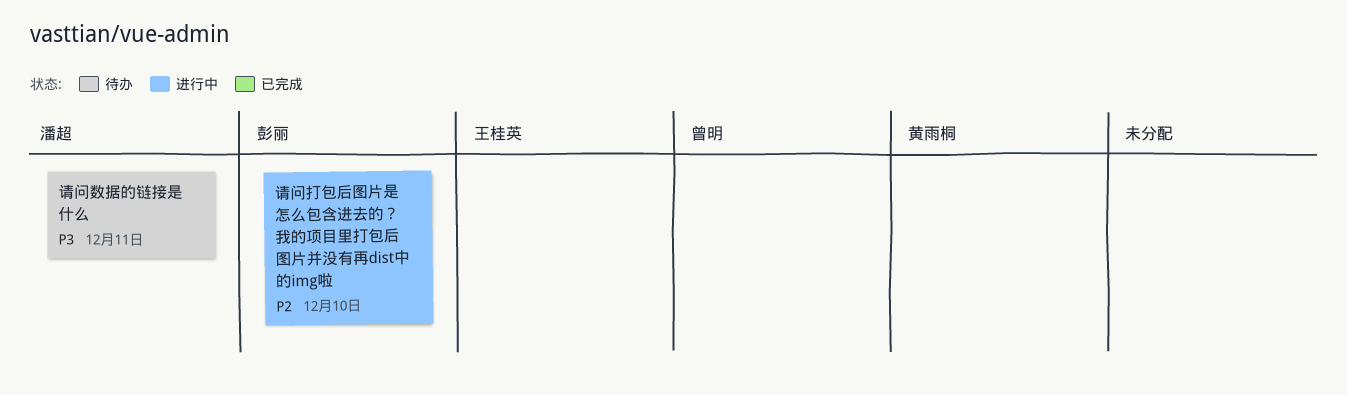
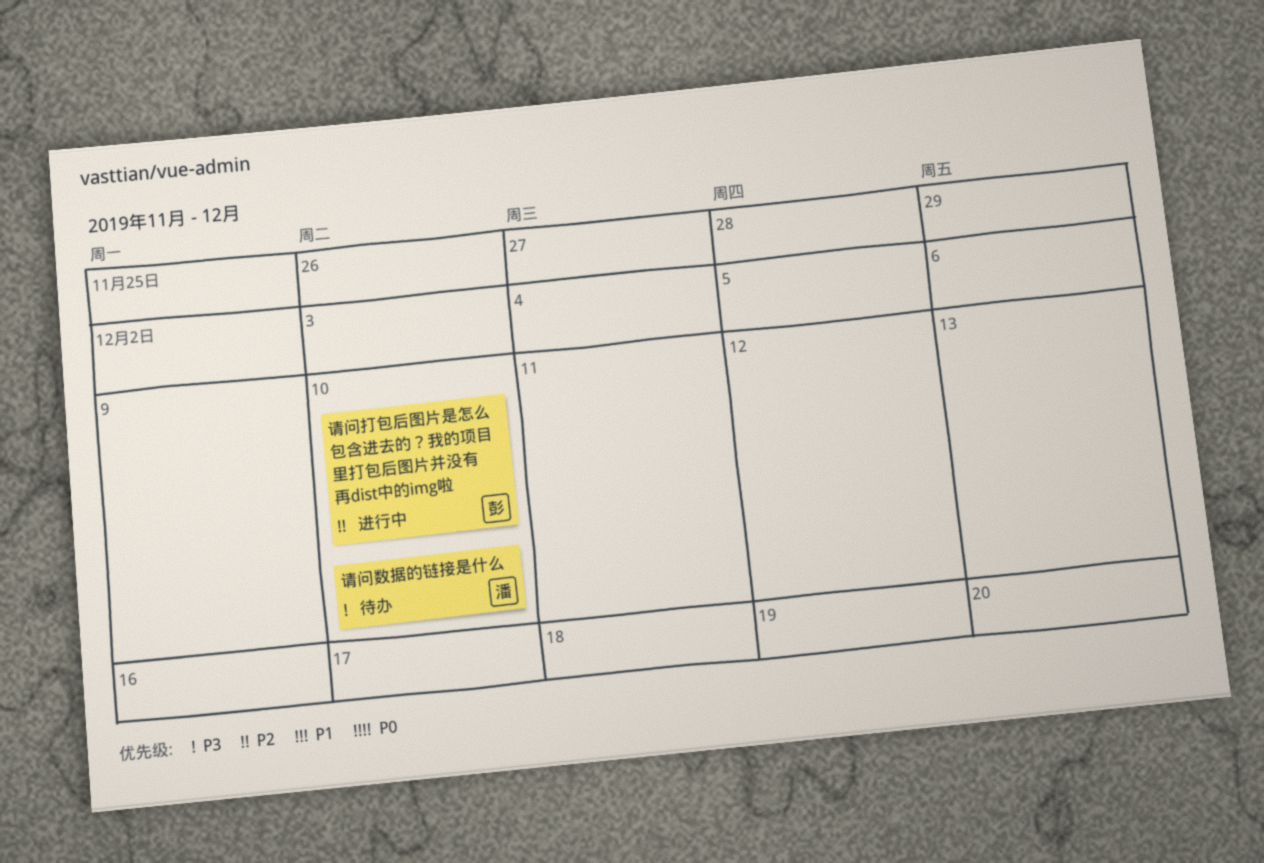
请问数据的链接是什么, due: Dec 11 -> Dec 10

